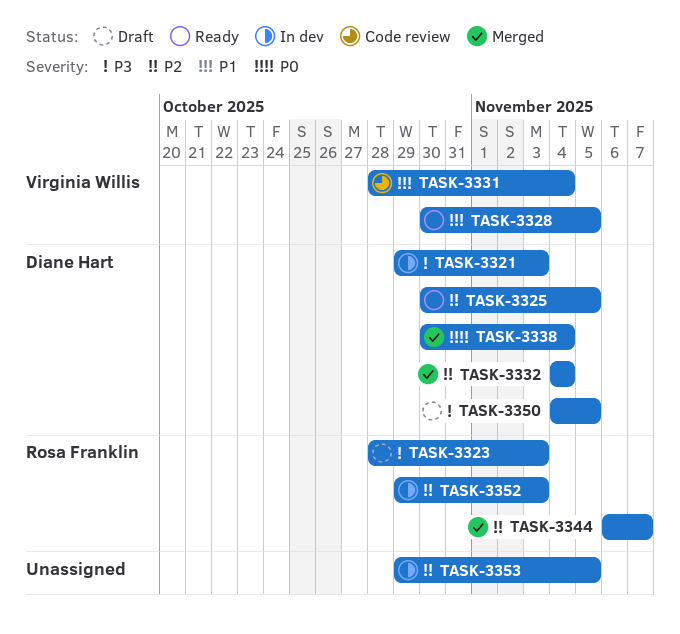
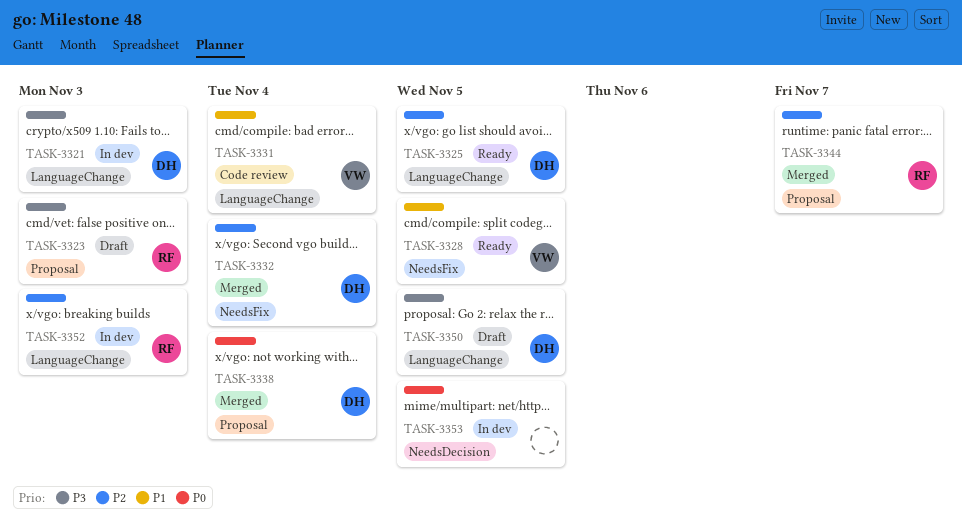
TASK-3353, priority: P2 -> P0

